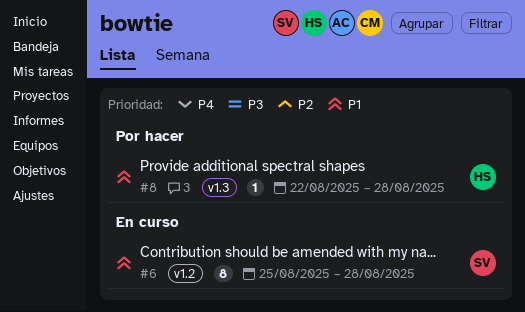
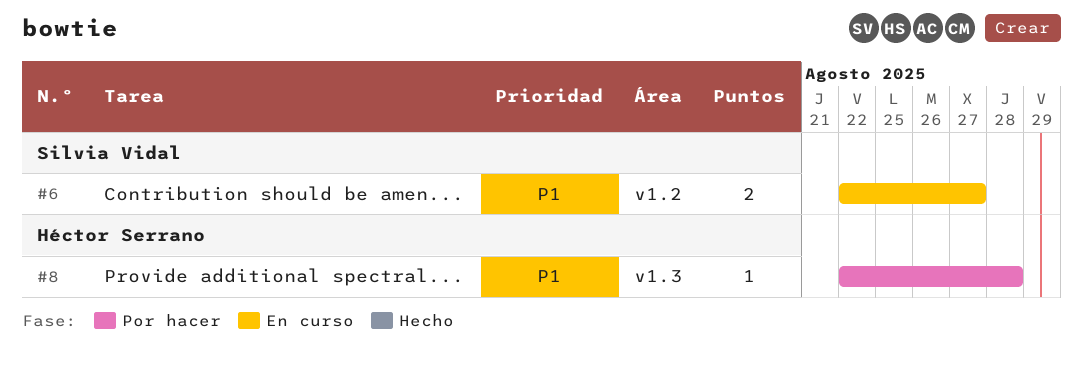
#6, estimate: 8 -> 2
#6, start: Aug 25 -> Aug 22
#6, due: Aug 28 -> Aug 27

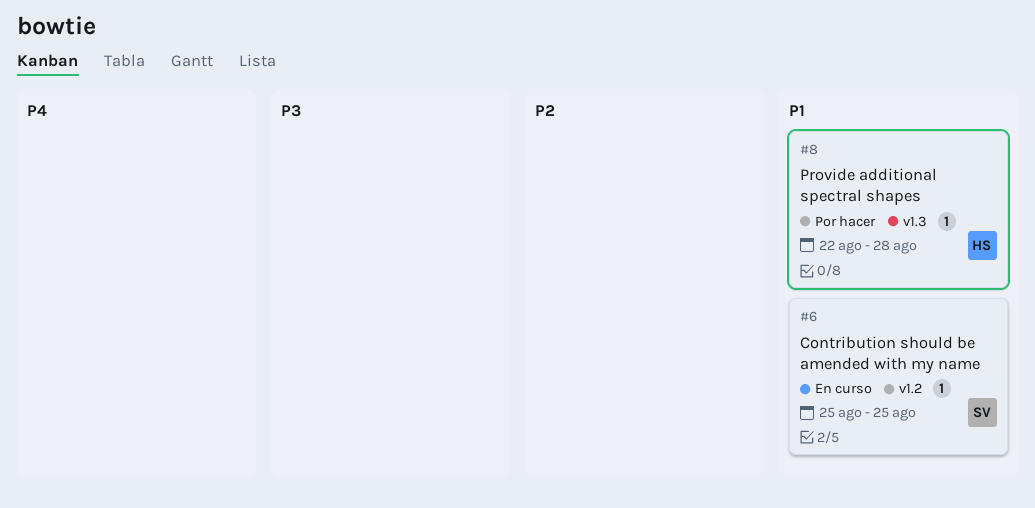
#6, estimate: 2 -> 1
#6, start: Aug 22 -> Aug 25
#6, due: Aug 27 -> Aug 25

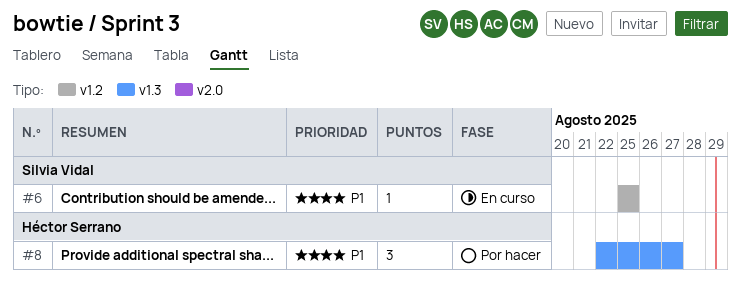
#8, estimate: 1 -> 3
#8, due: Aug 28 -> Aug 27

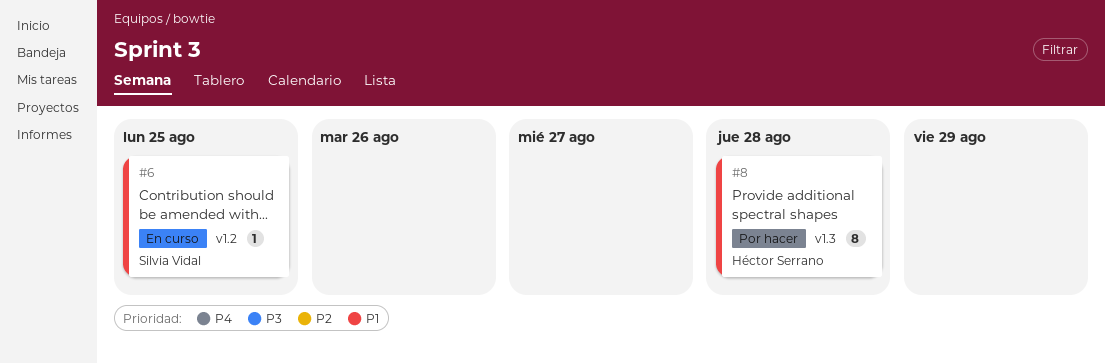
#8, estimate: 3 -> 8
#8, due: Aug 27 -> Aug 28

